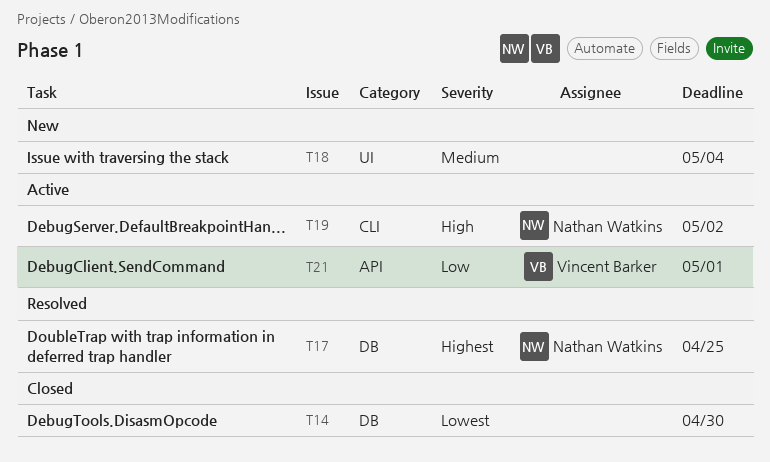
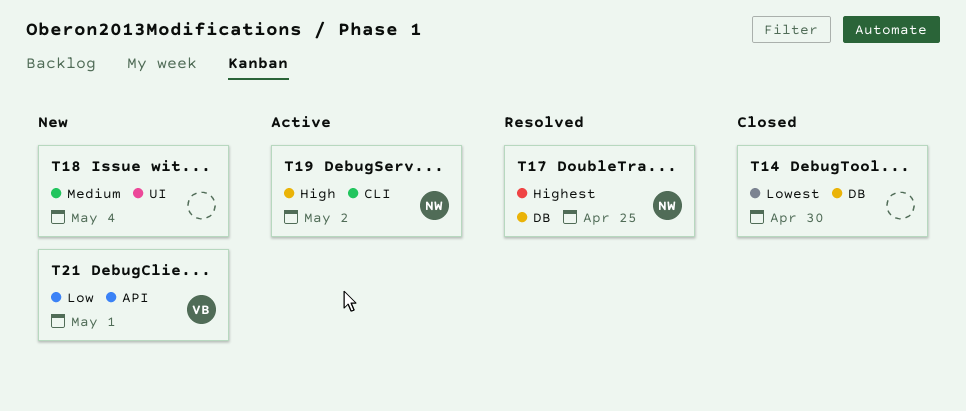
T21, status: Active -> New

